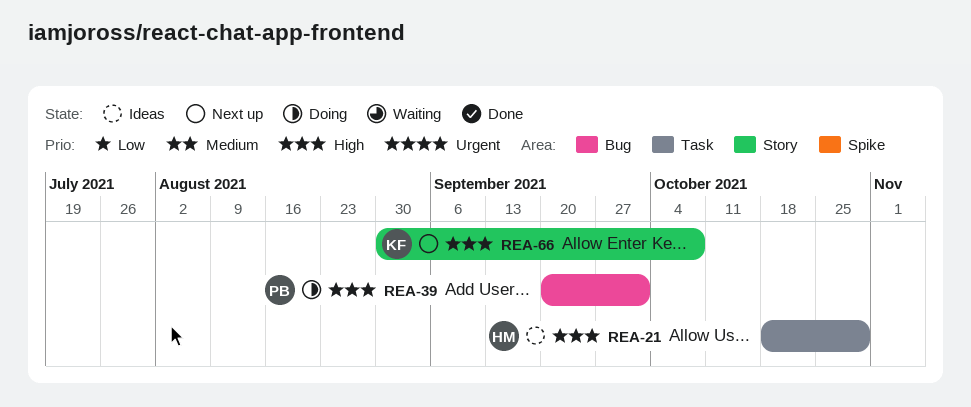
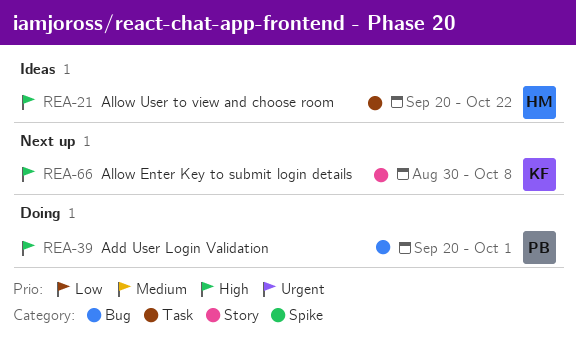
REA-21, start: Oct 18 -> Sep 20
REA-21, due: Oct 29 -> Oct 22

